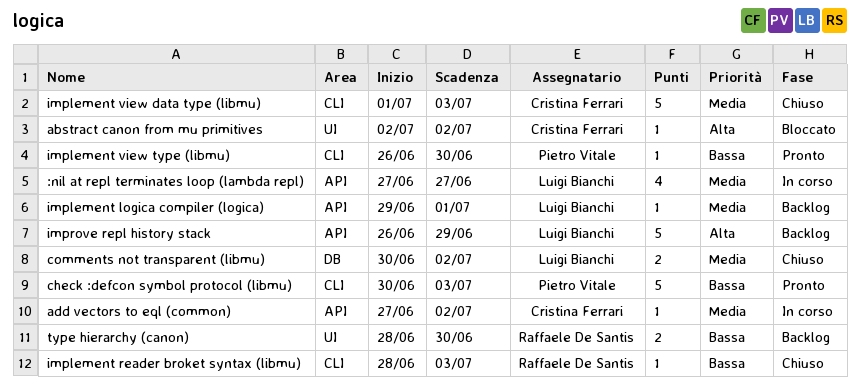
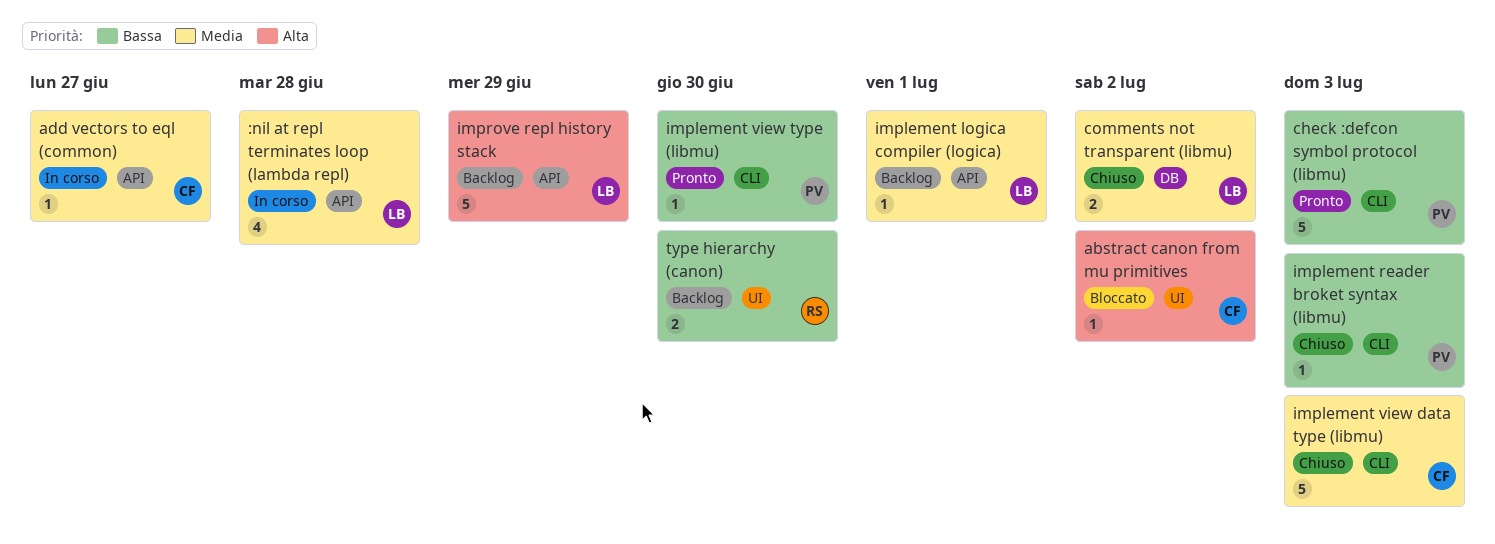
:nil at repl terminates loop (lambda repl), due: Jun 27 -> Jun 28
add vectors to eql (common), due: Jul 2 -> Jun 27
implement reader broket syntax (libmu), owner: Raffaele De Santis -> Pietro Vitale

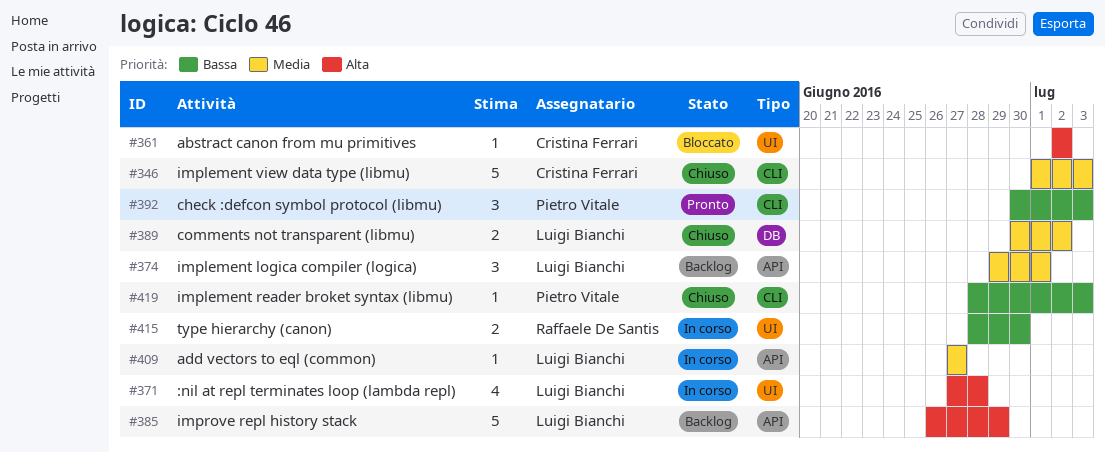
:nil at repl terminates loop (lambda repl), priority: Media -> Alta
:nil at repl terminates loop (lambda repl), label: API -> UI
add vectors to eql (common), owner: Cristina Ferrari -> Luigi Bianchi
check :defcon symbol protocol (libmu), estimate: 5 -> 3
implement logica compiler (logica), estimate: 1 -> 3
implement view type (libmu): present -> none
type hierarchy (canon), status: Backlog -> In corso

